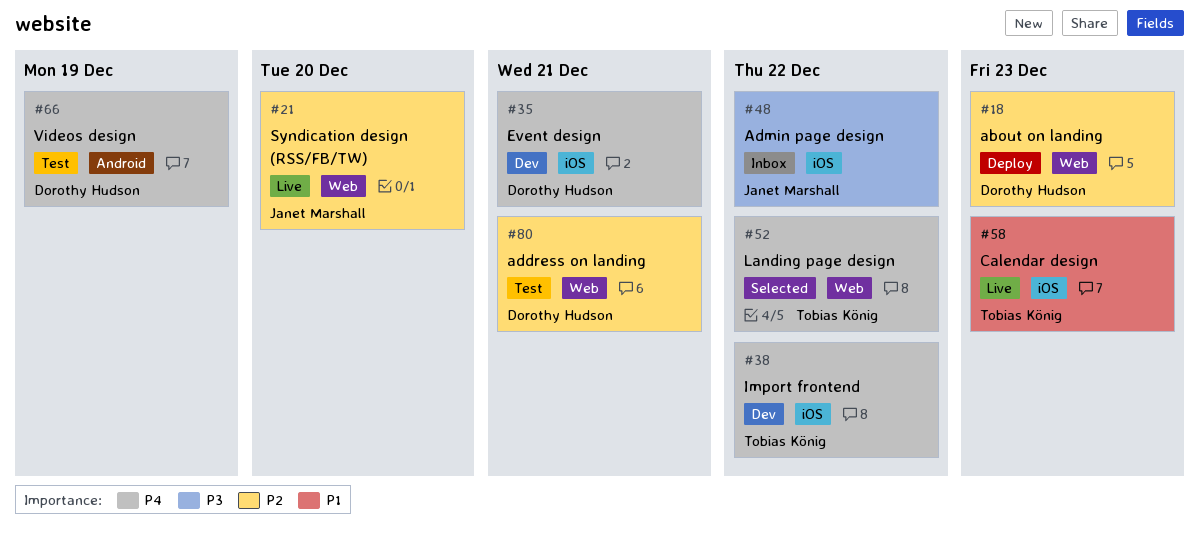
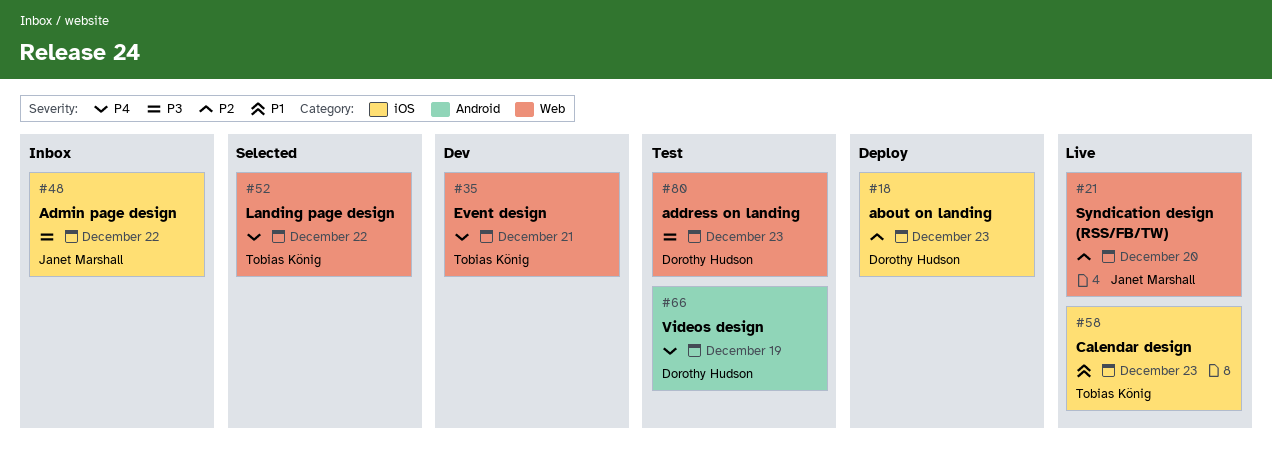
#18, label: Web -> iOS
#35, owner: Dorothy Hudson -> Tobias König
#35, label: iOS -> Web
#38: present -> none
#80, priority: P2 -> P3
#80, due: Dec 21 -> Dec 23

